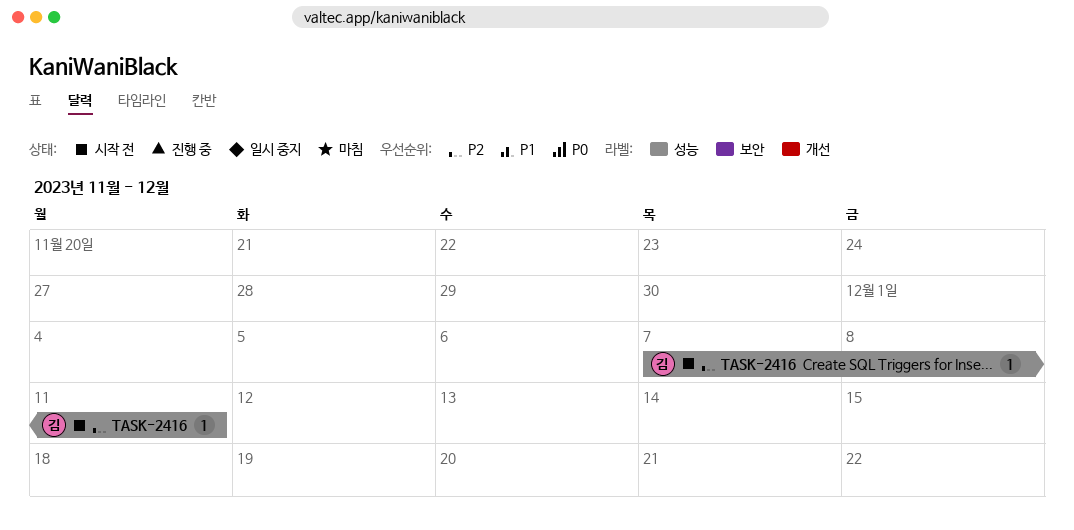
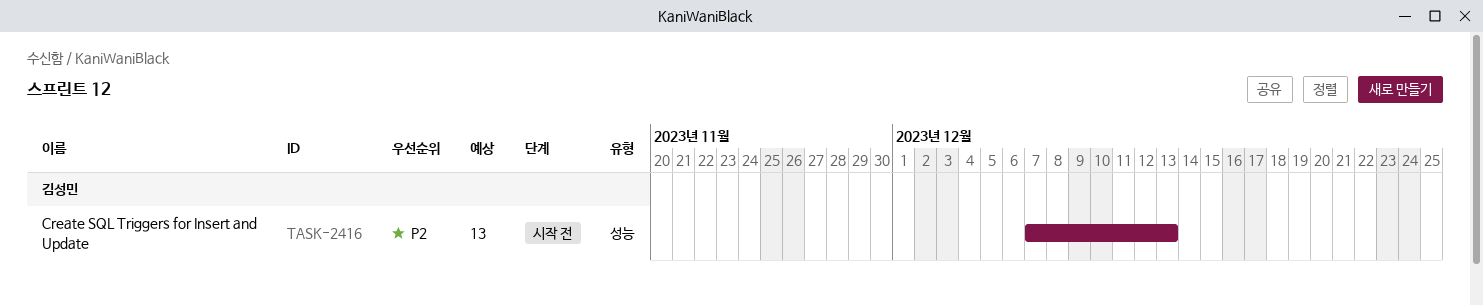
TASK-2416, estimate: 1 -> 13
TASK-2416, due: Dec 11 -> Dec 13

